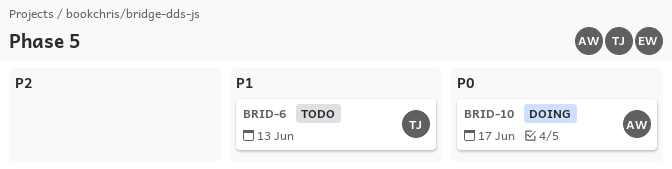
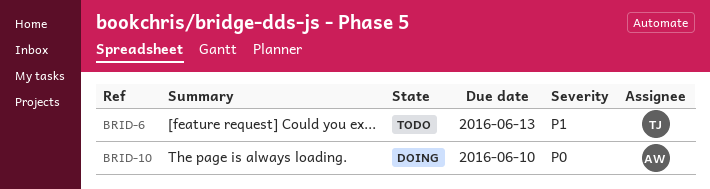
BRID-10, due: Jun 17 -> Jun 10

